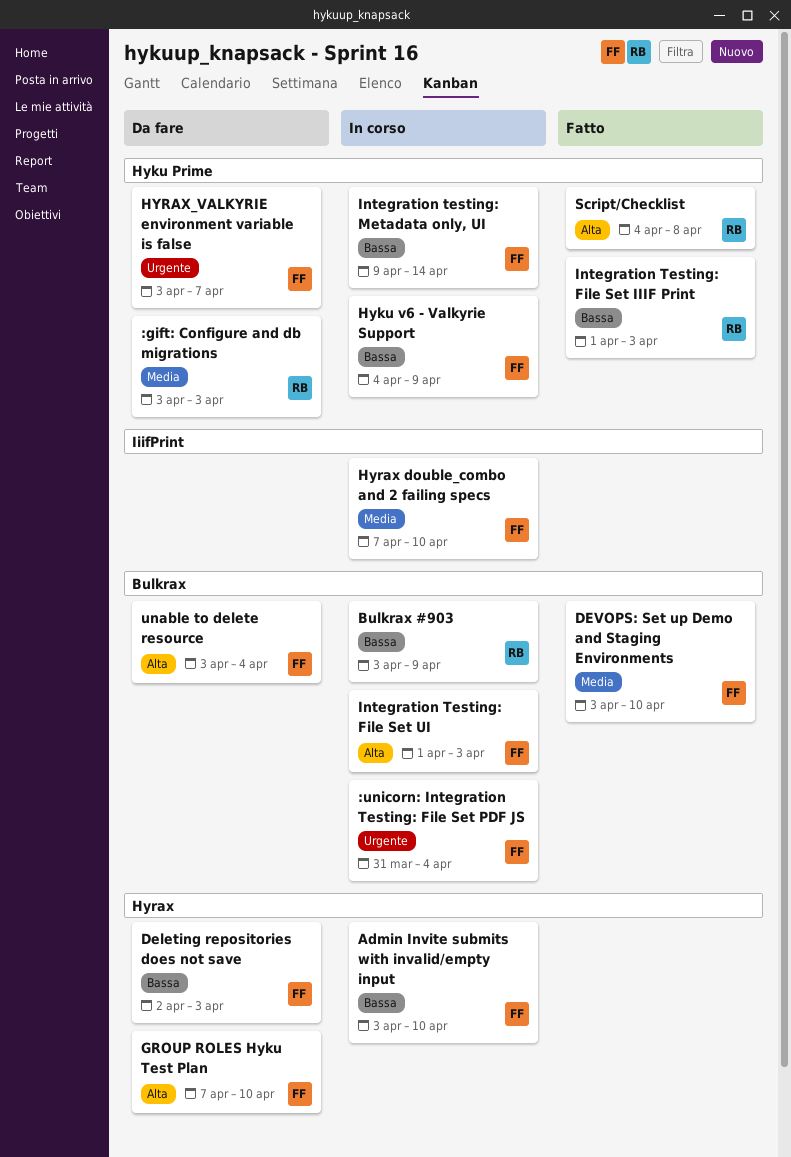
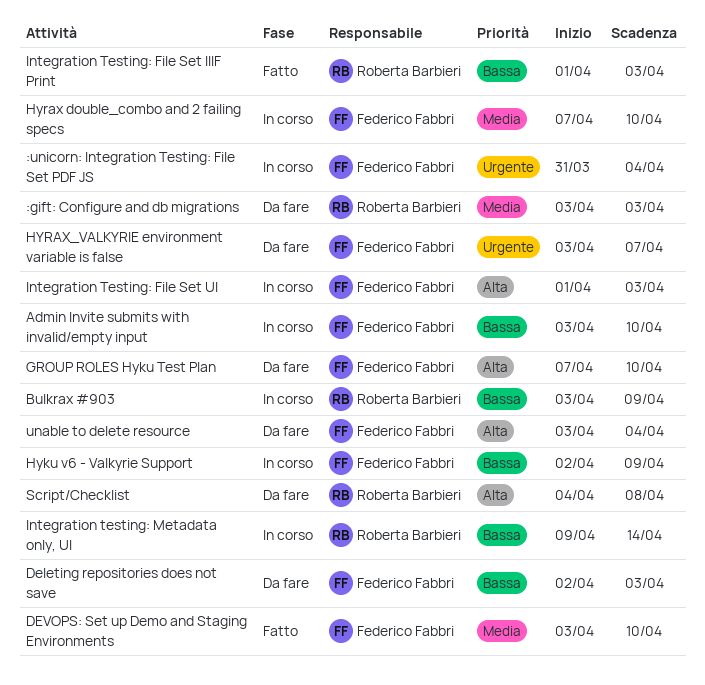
Hyku v6 - Valkyrie Support, start: Apr 4 -> Apr 2
Integration testing: Metadata only, UI, owner: Federico Fabbri -> Roberta Barbieri
Script/Checklist, status: Fatto -> Da fare

